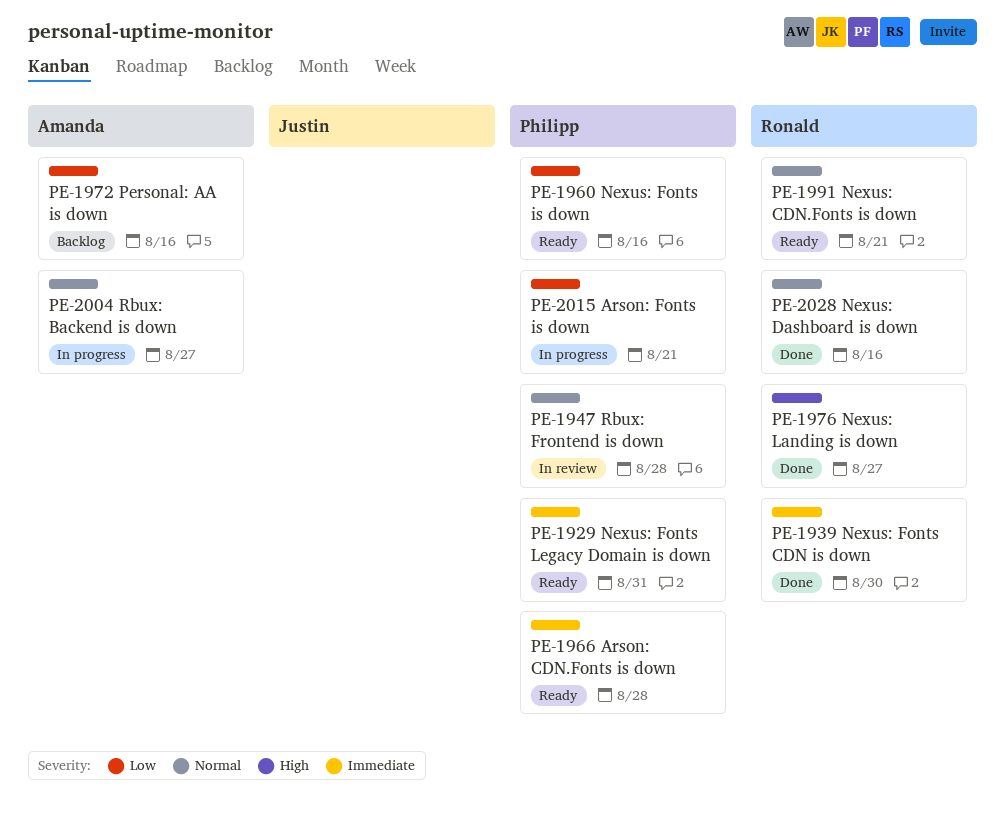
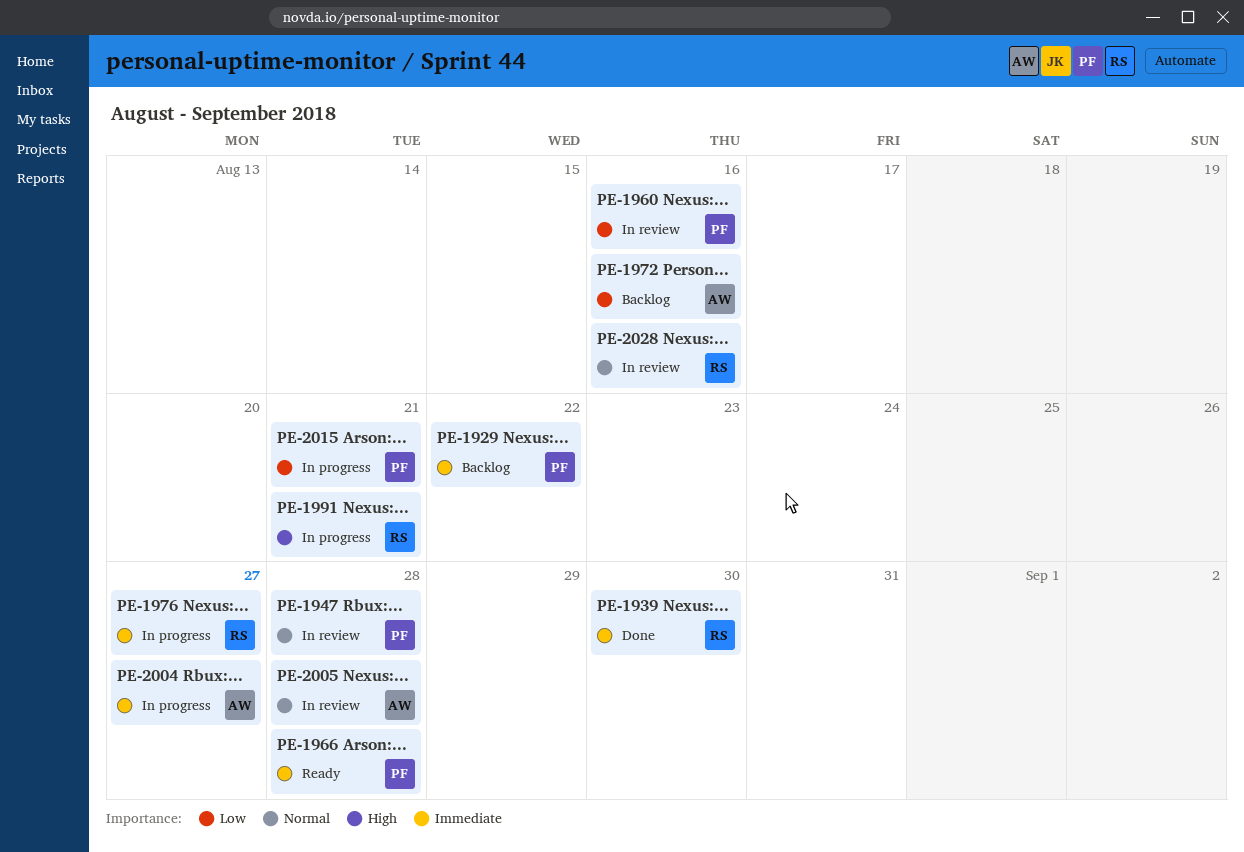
PE-1929, status: Ready -> Backlog
PE-1929, due: Aug 31 -> Aug 22
PE-1960, status: Ready -> In review
PE-1976, status: Done -> In progress
PE-1976, priority: High -> Immediate
PE-1991, status: Ready -> In progress
PE-1991, priority: Normal -> High
PE-2004, priority: Normal -> Immediate
PE-2005: none -> present
PE-2028, status: Done -> In review

